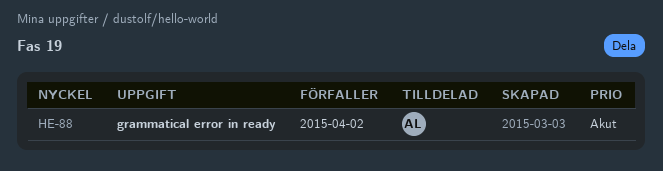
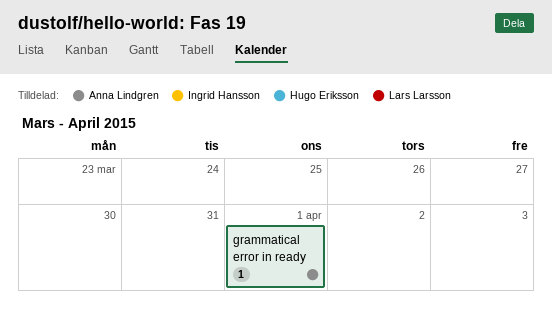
grammatical error in ready, due: Apr 2 -> Apr 1

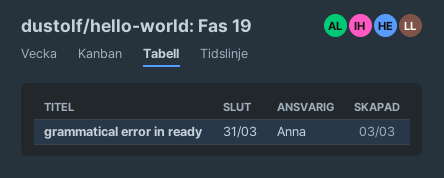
grammatical error in ready, due: Apr 1 -> Mar 31

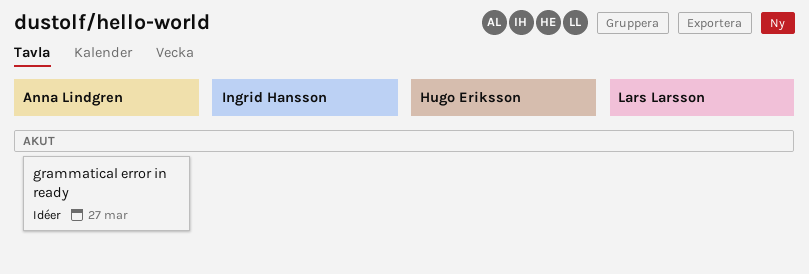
grammatical error in ready, due: Mar 31 -> Mar 27

